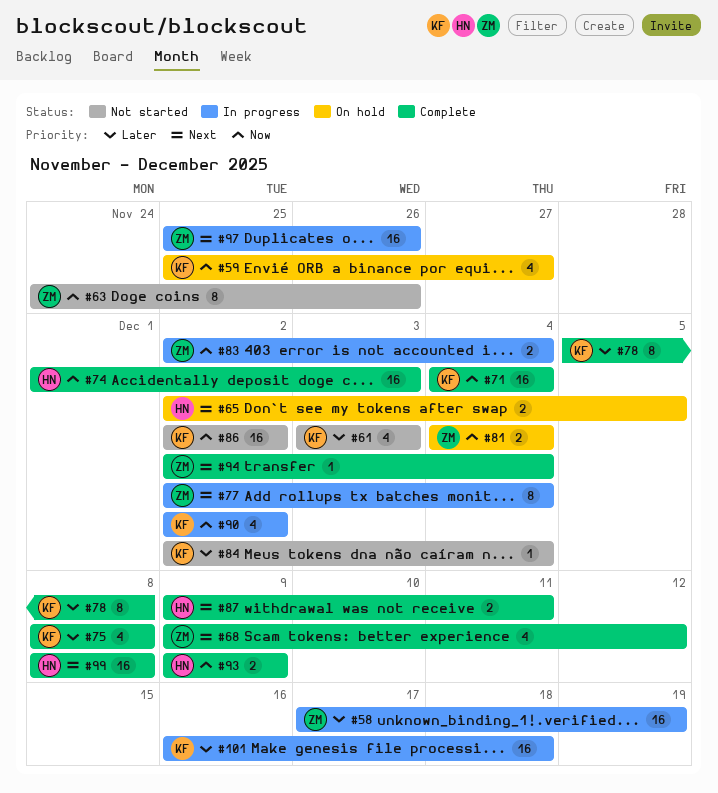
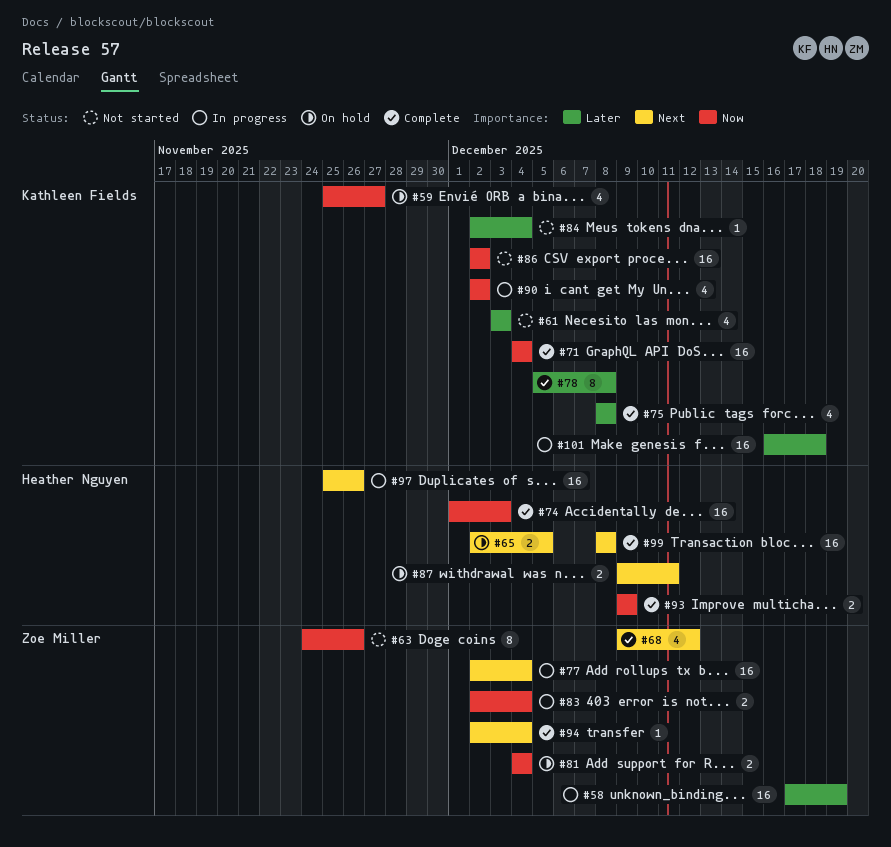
#77, estimate: 8 -> 16
#87, status: Complete -> On hold
#97, owner: Zoe Miller -> Heather Nguyen

